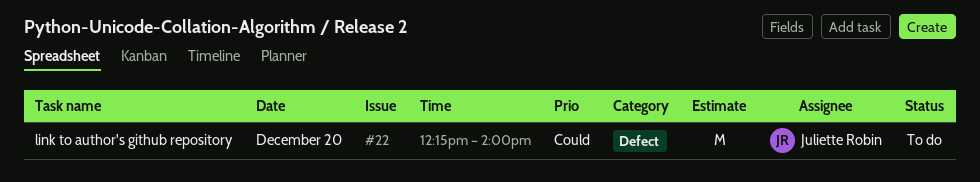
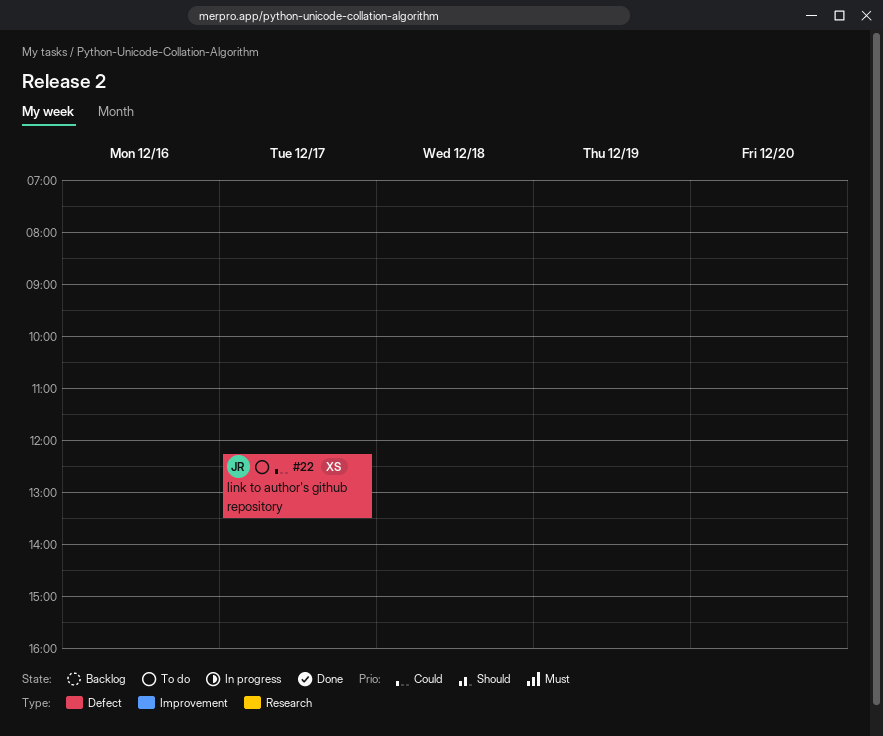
#22, estimate: M -> XS
#22, day: Dec 20 -> Dec 17
#22, ends: 14:00 -> 13:30

